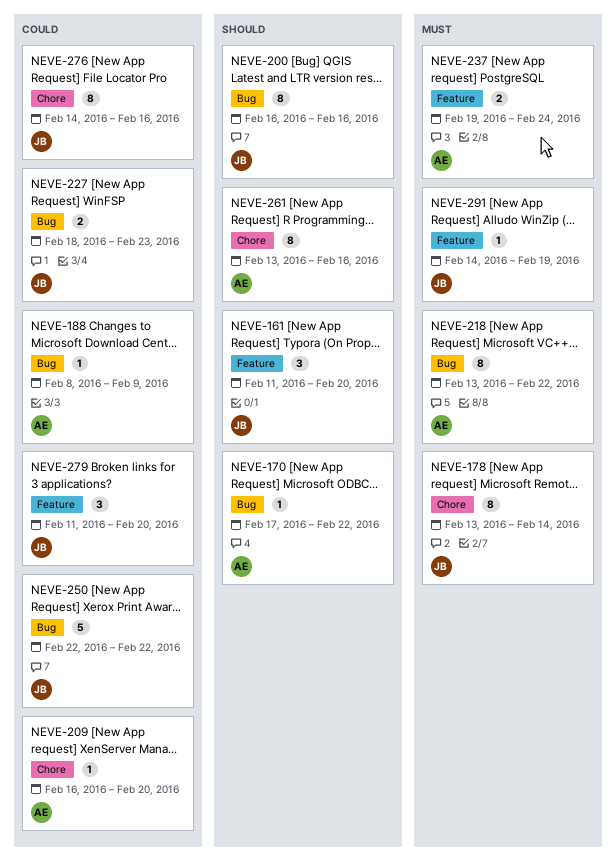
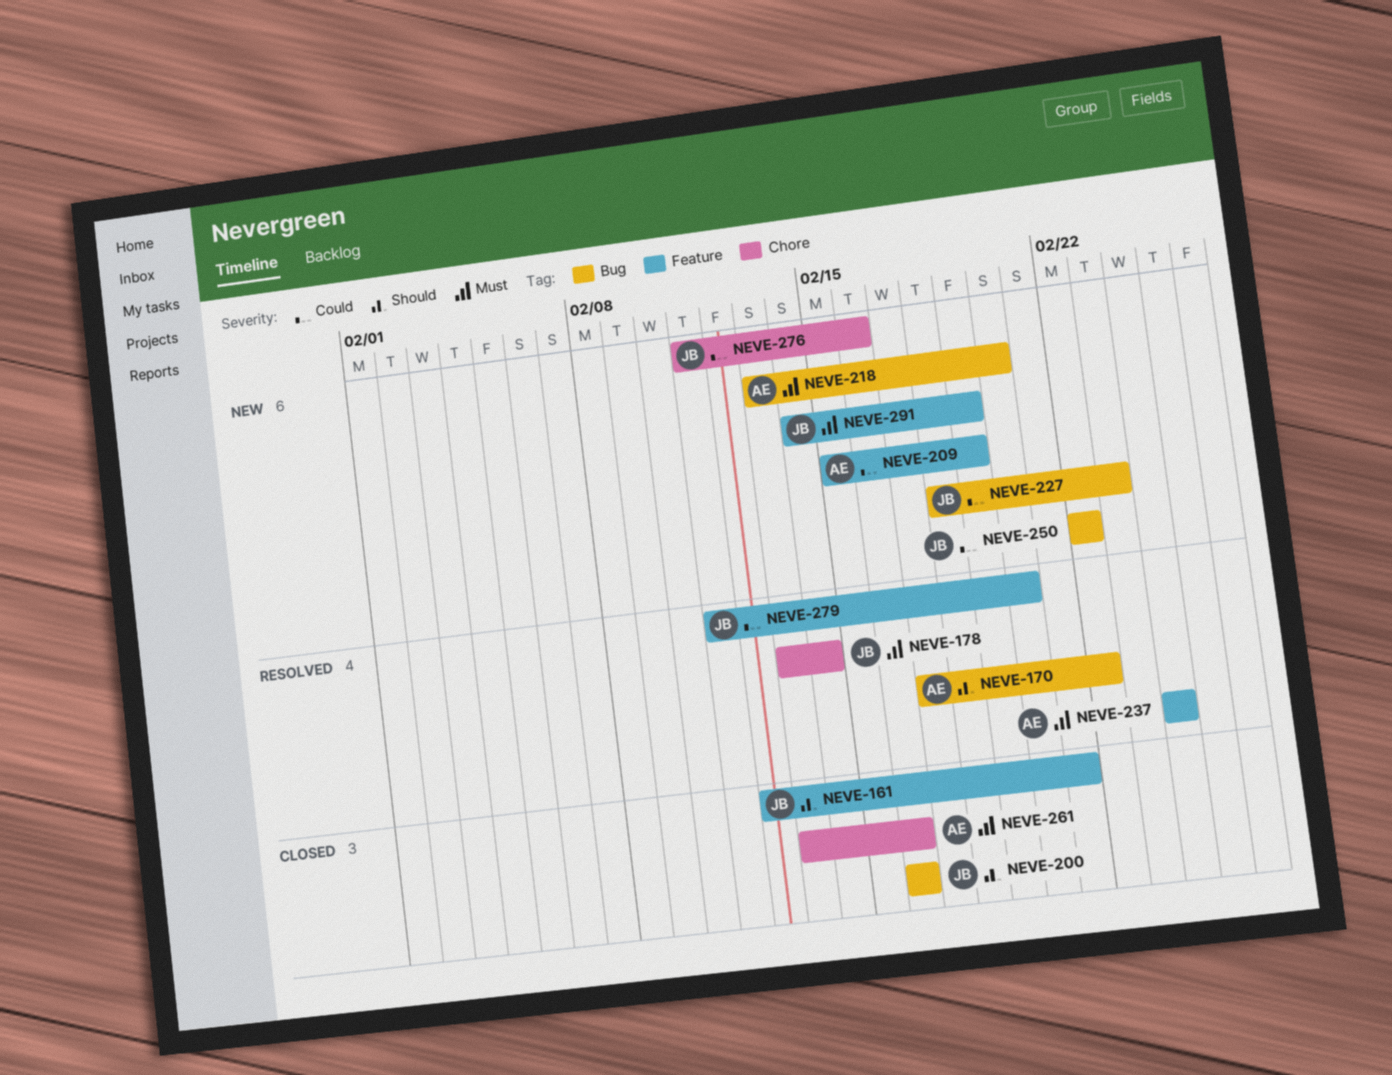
NEVE-161, start: Feb 11 -> Feb 12
NEVE-161, due: Feb 20 -> Feb 21
NEVE-188: present -> none
NEVE-209, label: Chore -> Feature
NEVE-209, start: Feb 16 -> Feb 15
NEVE-209, due: Feb 20 -> Feb 19
NEVE-218, due: Feb 22 -> Feb 20
NEVE-237, start: Feb 19 -> Feb 24
NEVE-261, priority: Should -> Must
NEVE-276, start: Feb 14 -> Feb 11

